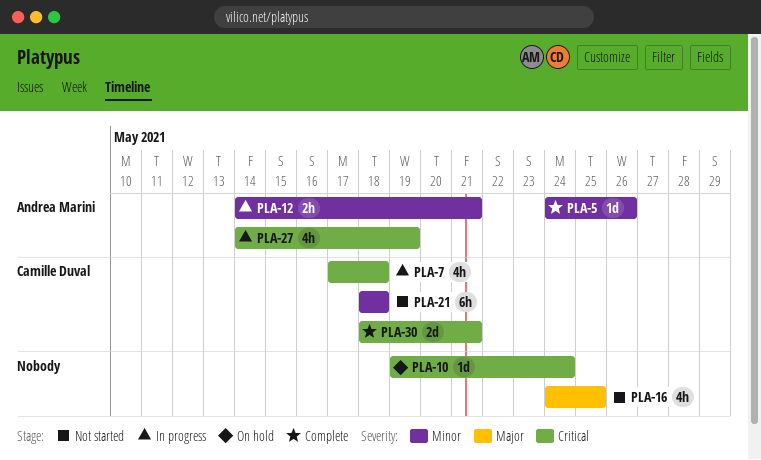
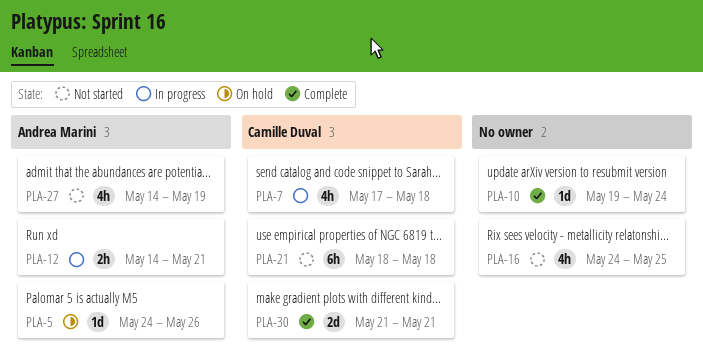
PLA-5, status: Complete -> On hold
PLA-10, status: On hold -> Complete
PLA-27, status: In progress -> Not started
PLA-30, start: May 18 -> May 21

